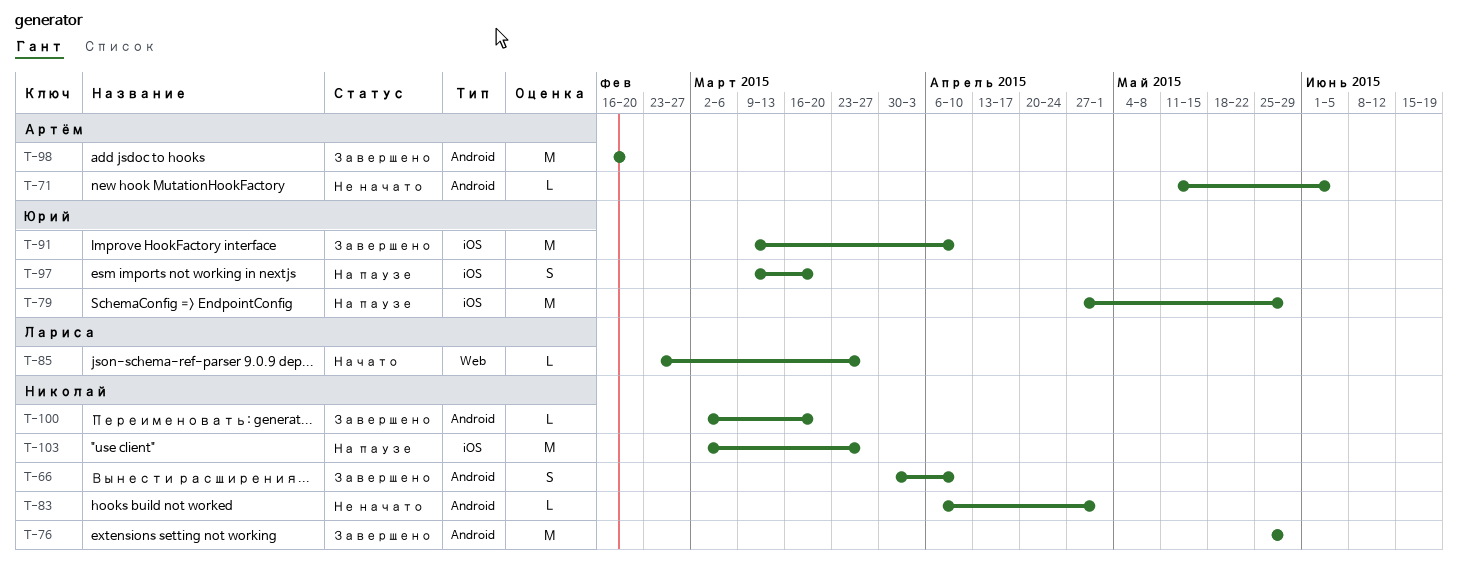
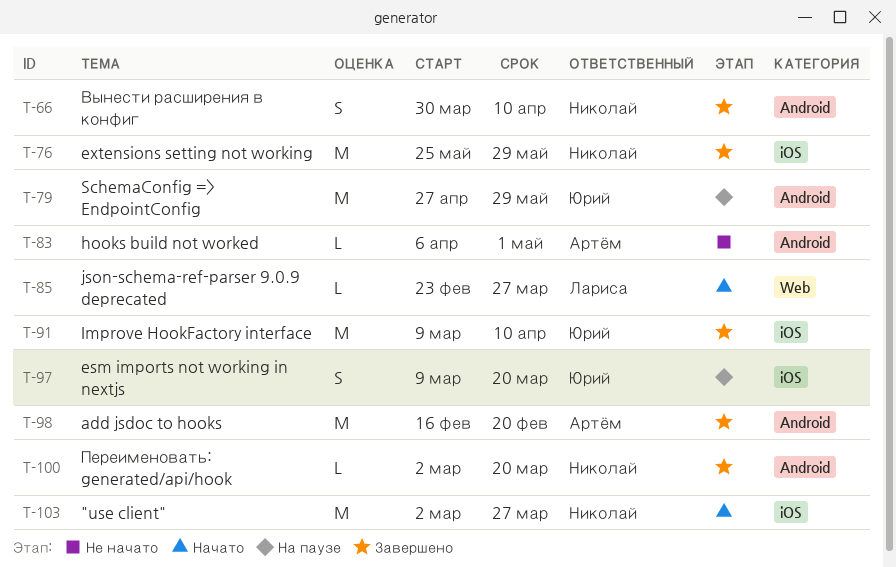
T-71: present -> none
T-76, label: Android -> iOS
T-79, label: iOS -> Android
T-83, owner: Николай -> Артём
T-103, status: На паузе -> Начато

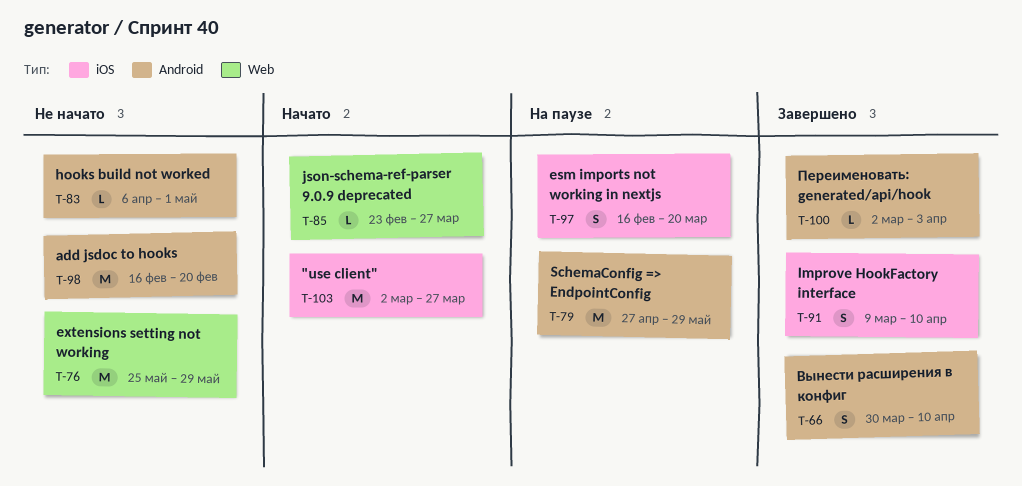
T-76, status: Завершено -> Не начато
T-76, label: iOS -> Web
T-91, estimate: M -> S
T-97, start: Mar 9 -> Feb 16
T-98, status: Завершено -> Не начато
T-100, due: Mar 20 -> Apr 3

